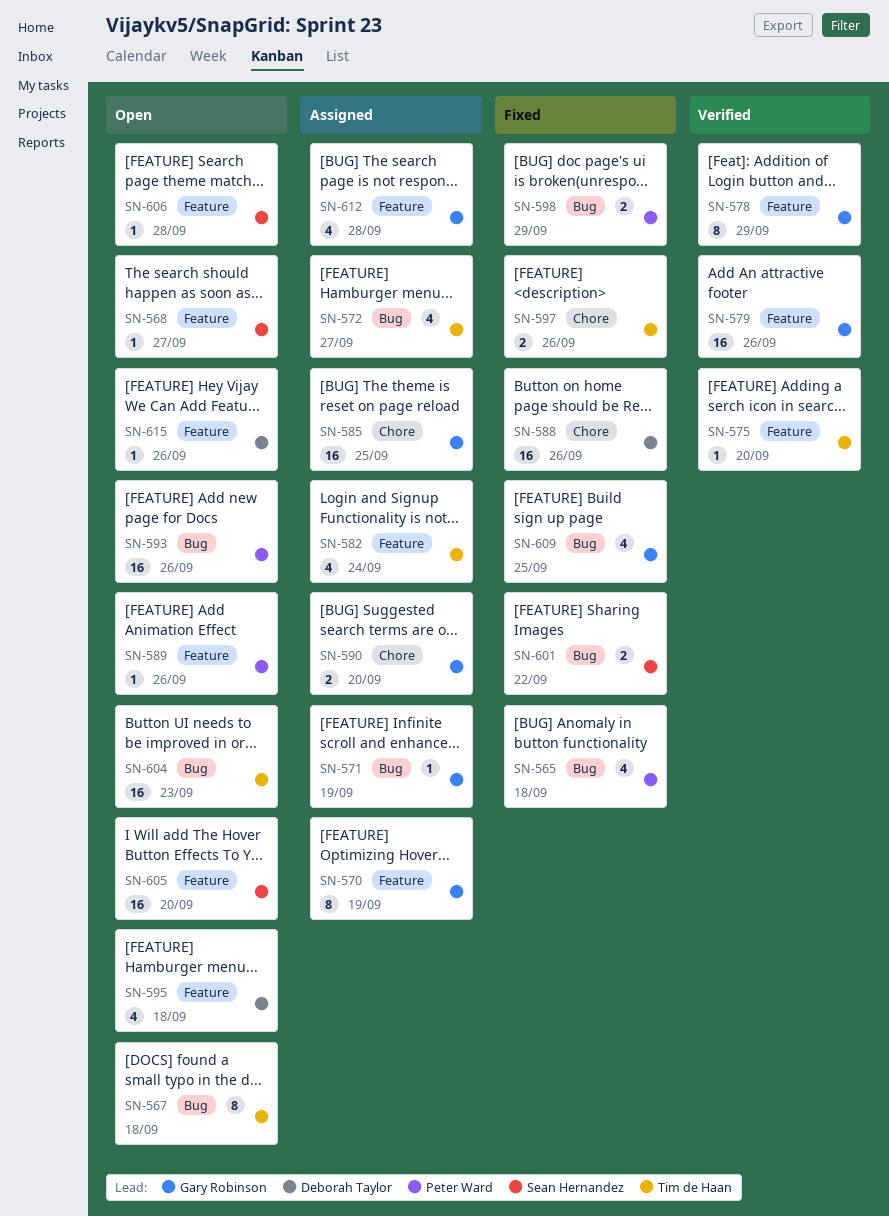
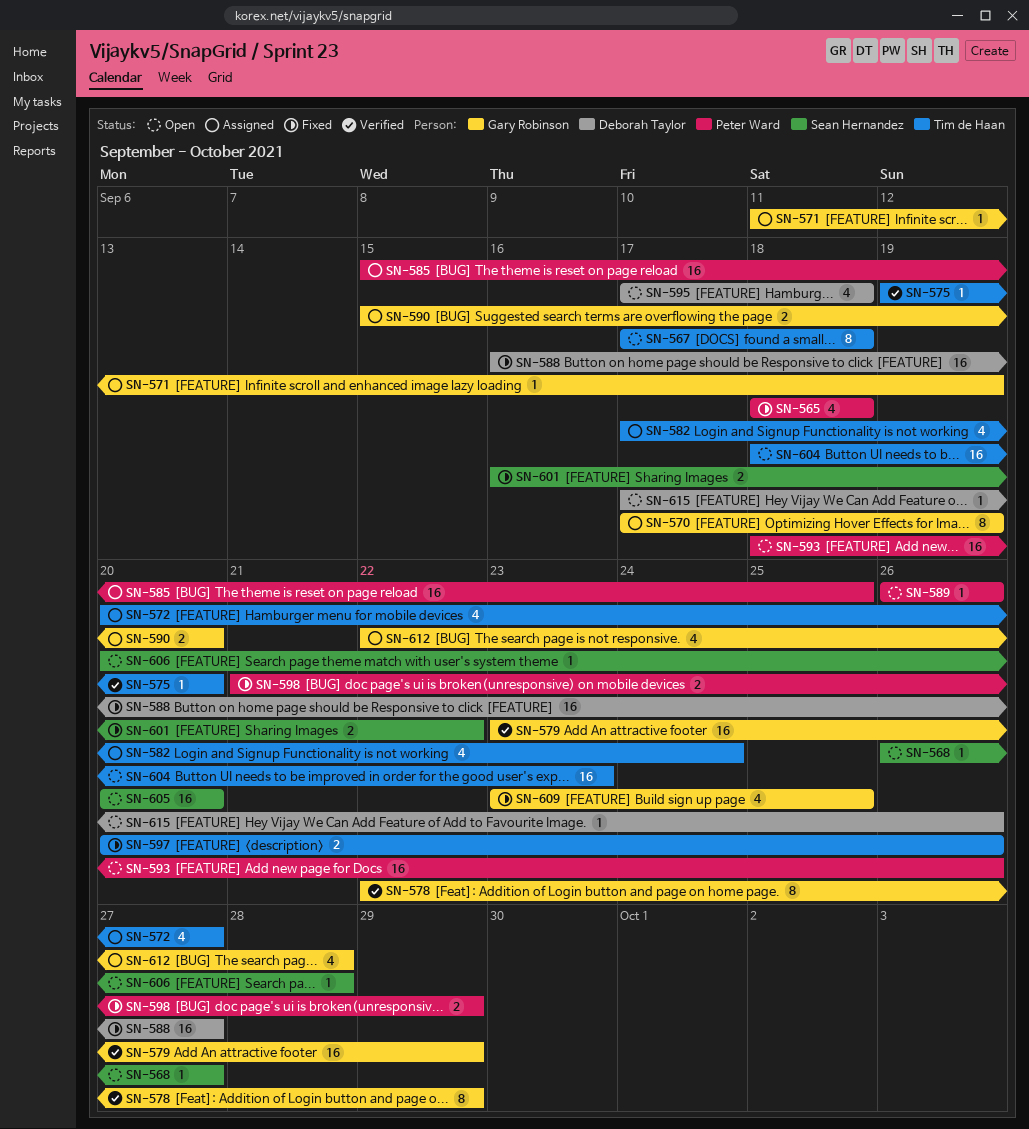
SN-579, due: Sep 26 -> Sep 29
SN-585, owner: Gary Robinson -> Peter Ward
SN-588, due: Sep 26 -> Sep 27

